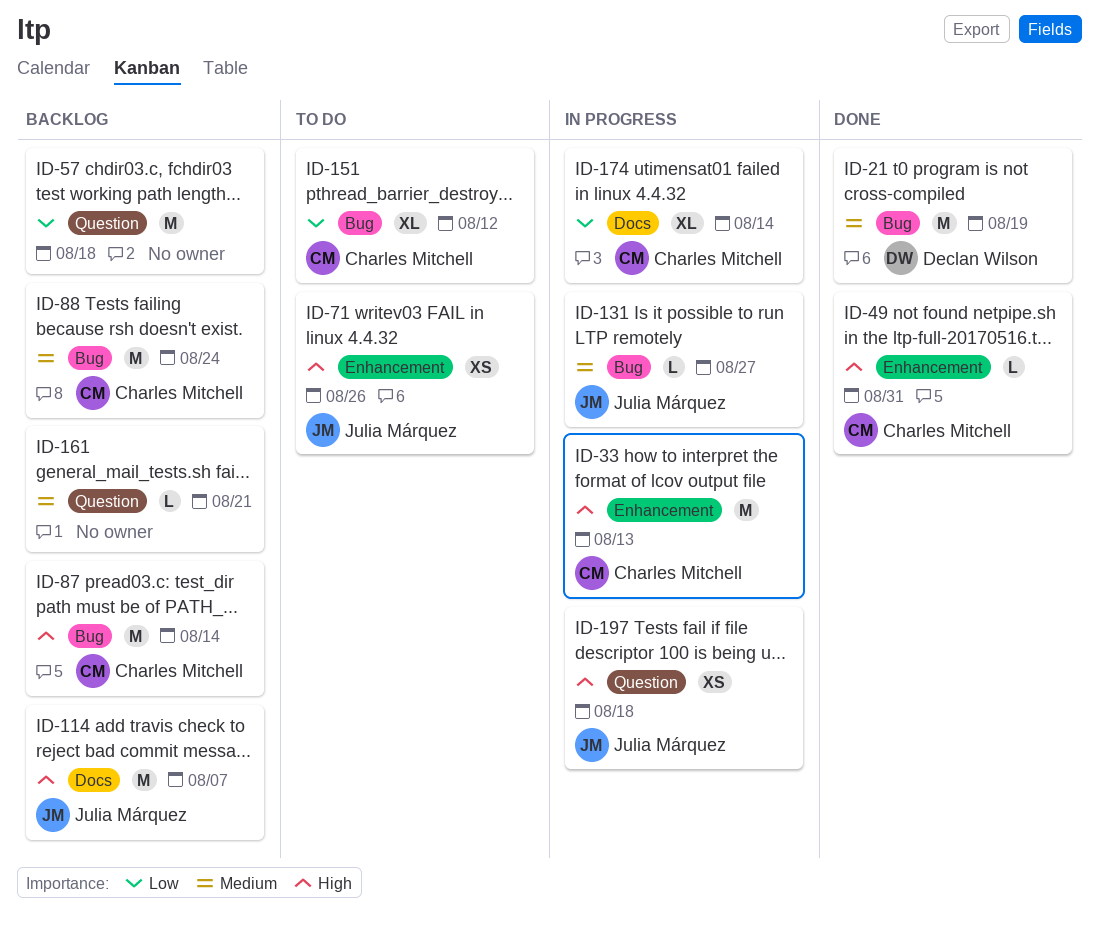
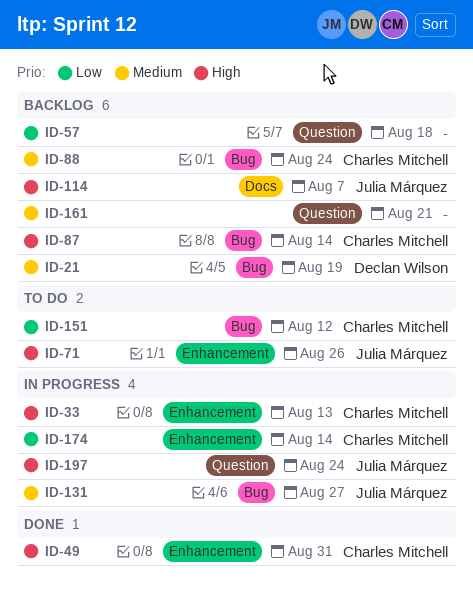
ID-21, status: Done -> Backlog
ID-174, label: Docs -> Enhancement
ID-197, due: Aug 18 -> Aug 24

